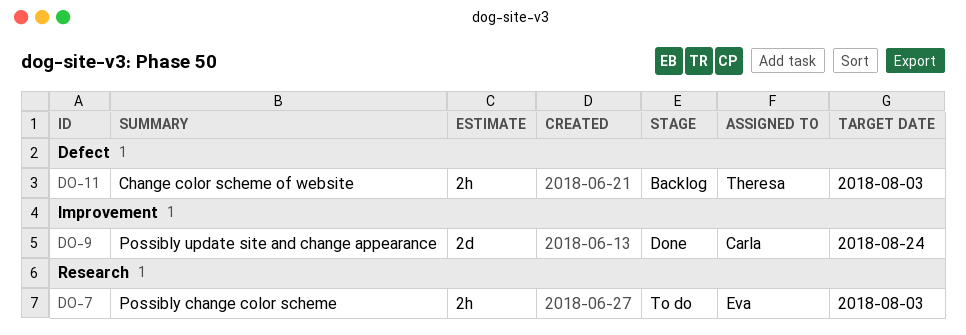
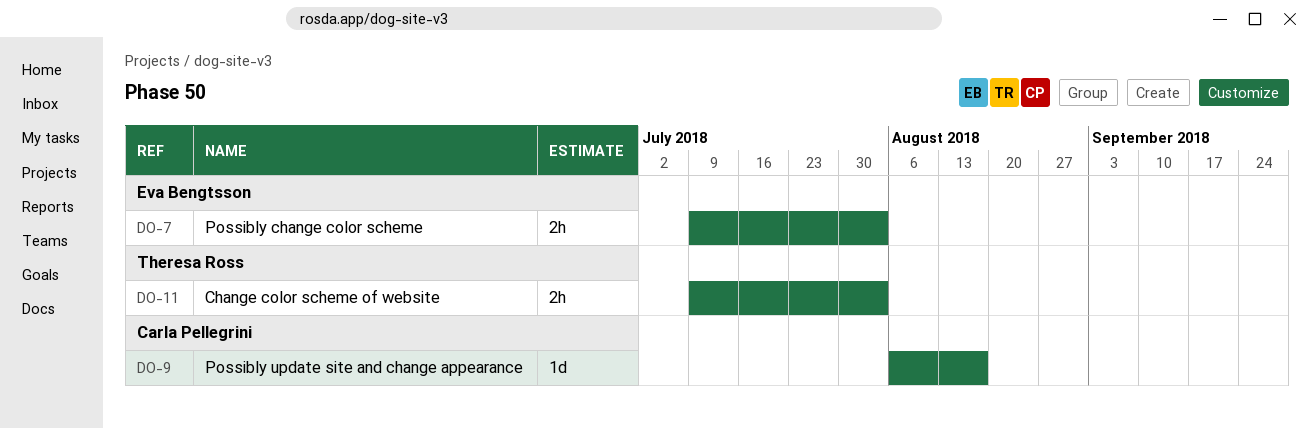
DO-9, estimate: 2d -> 1d
DO-9, due: Aug 24 -> Aug 17

